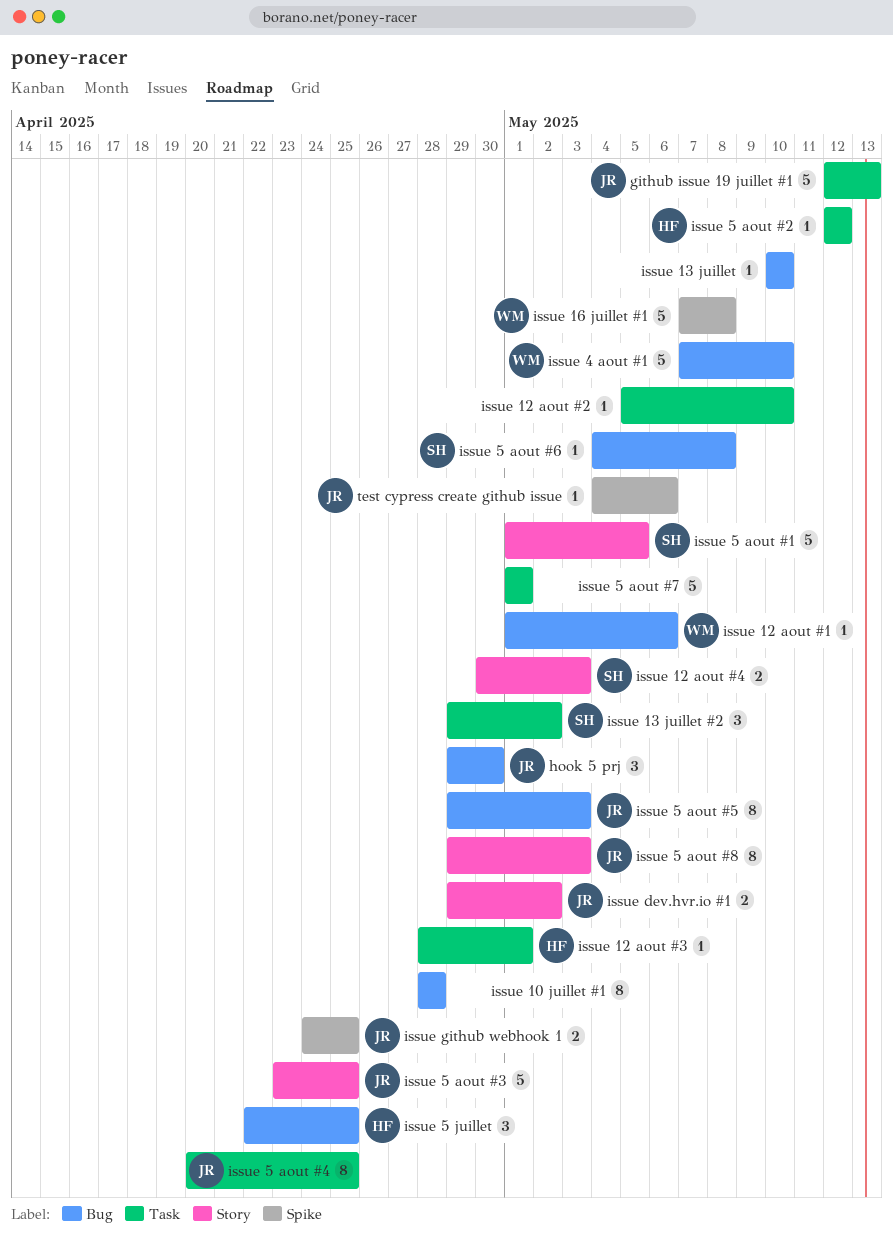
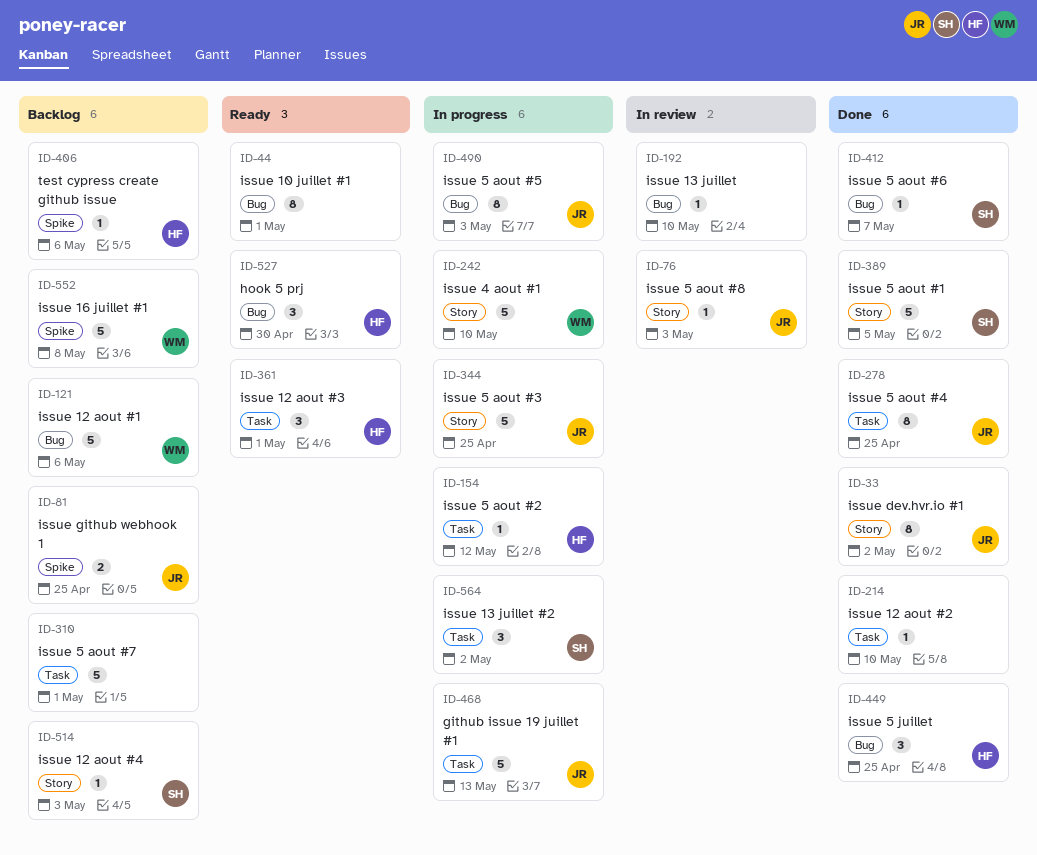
hook 5 prj, owner: JR -> HF
issue 10 juillet #1, due: Apr 28 -> May 1
issue 12 aout #1, estimate: 1 -> 5
issue 12 aout #3, estimate: 1 -> 3
issue 12 aout #4, estimate: 2 -> 1
issue 4 aout #1, label: Bug -> Story
issue 5 aout #6, due: May 8 -> May 7
issue 5 aout #8, estimate: 8 -> 1
issue dev.hvr.io #1, estimate: 2 -> 8
test cypress create github issue, owner: JR -> HF

